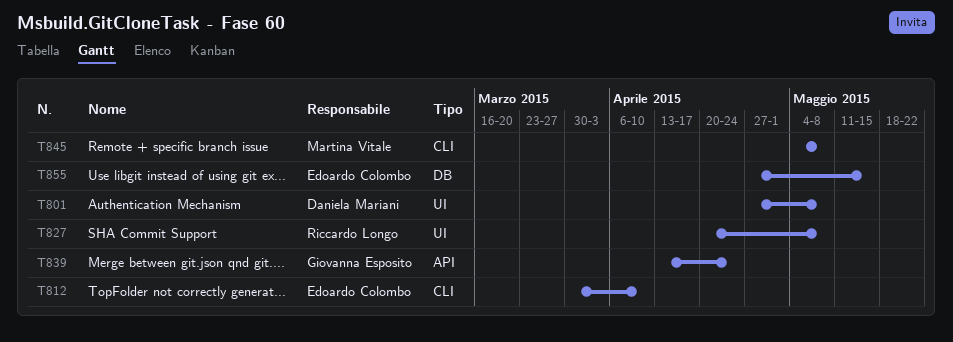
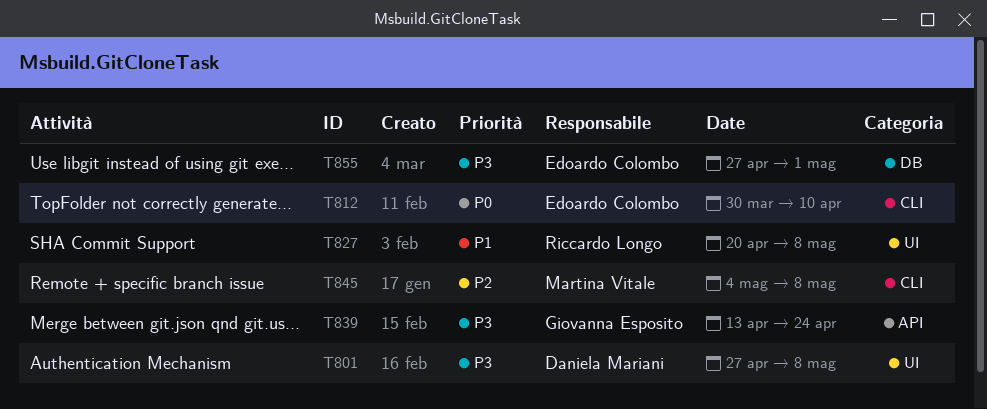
T855, due: May 15 -> May 1

